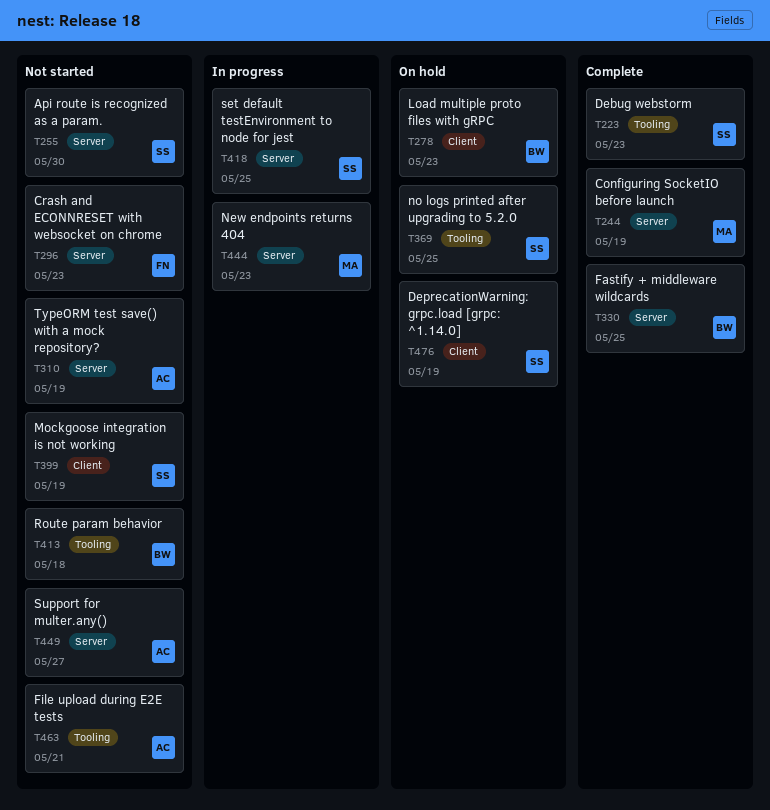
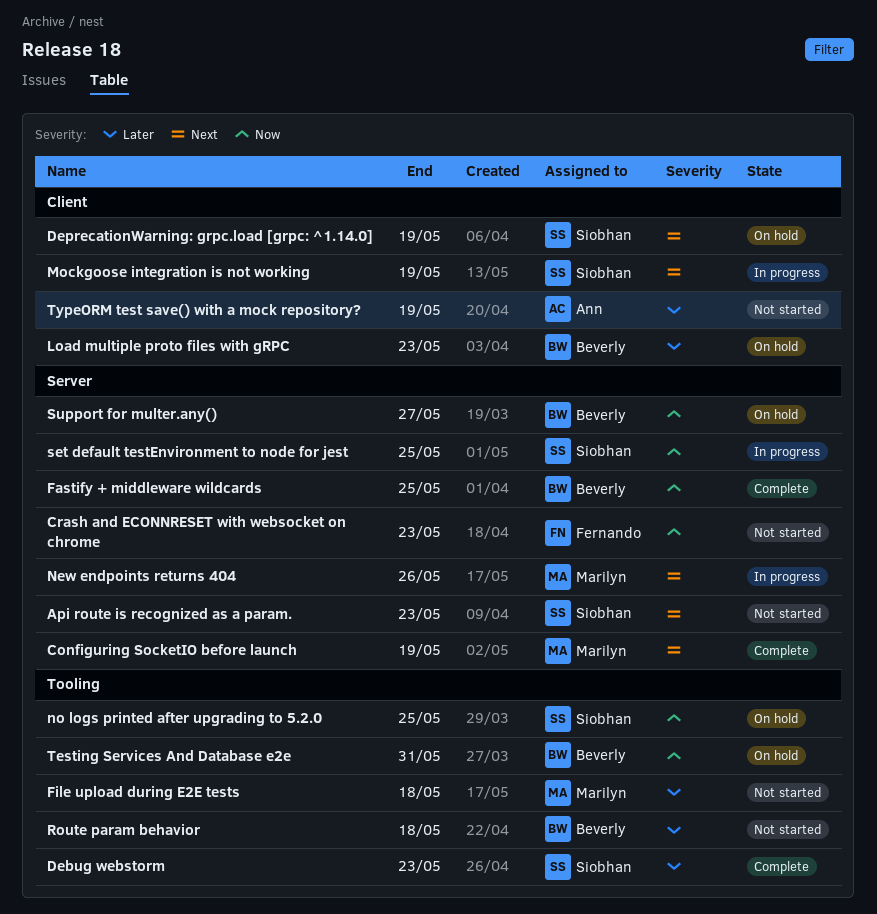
Api route is recognized as a param., due: May 30 -> May 23
File upload during E2E tests, owner: Ann -> Marilyn
File upload during E2E tests, due: May 21 -> May 18
Mockgoose integration is not working, status: Not started -> In progress
New endpoints returns 404, due: May 23 -> May 26
Support for multer.any(), status: Not started -> On hold
Support for multer.any(), owner: Ann -> Beverly
Testing Services And Database e2e: none -> present
TypeORM test save() with a mock repository?, label: Server -> Client

